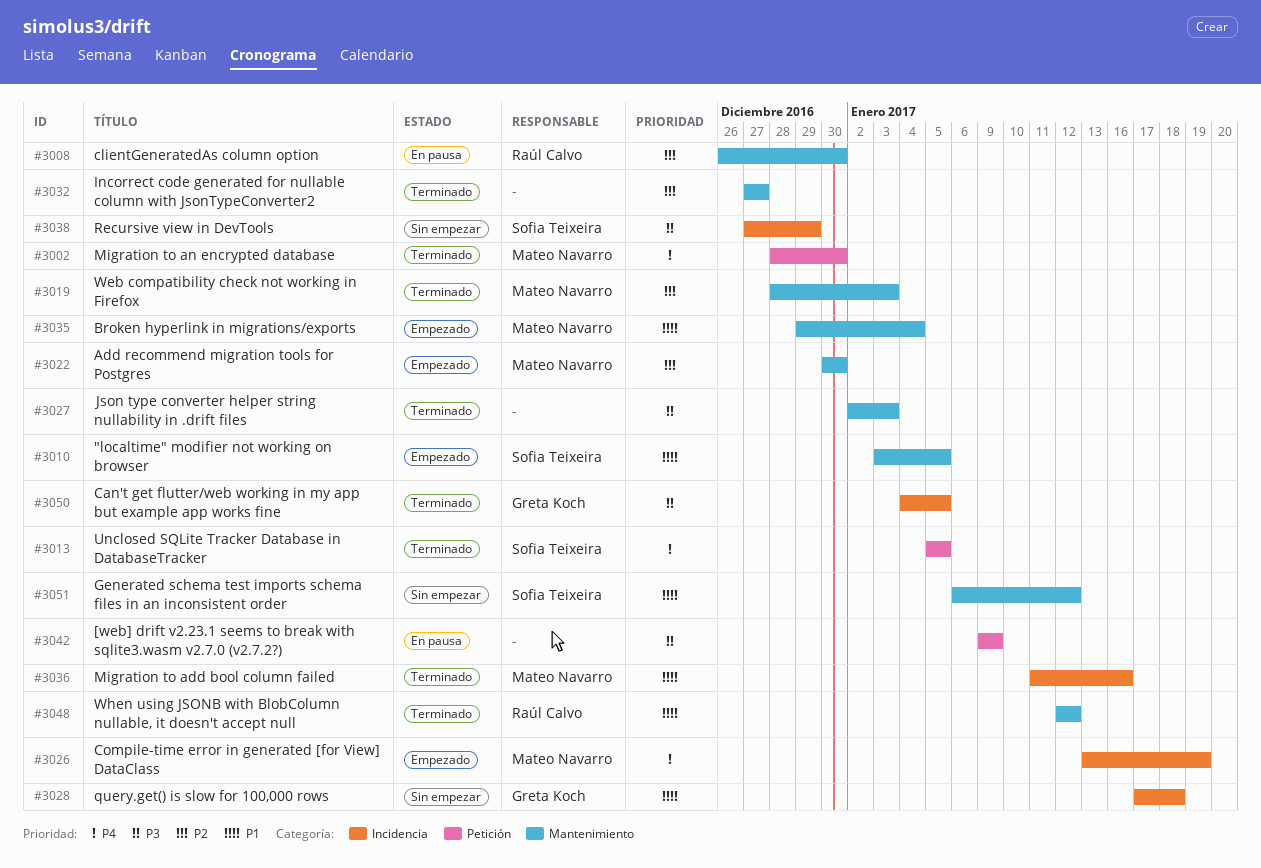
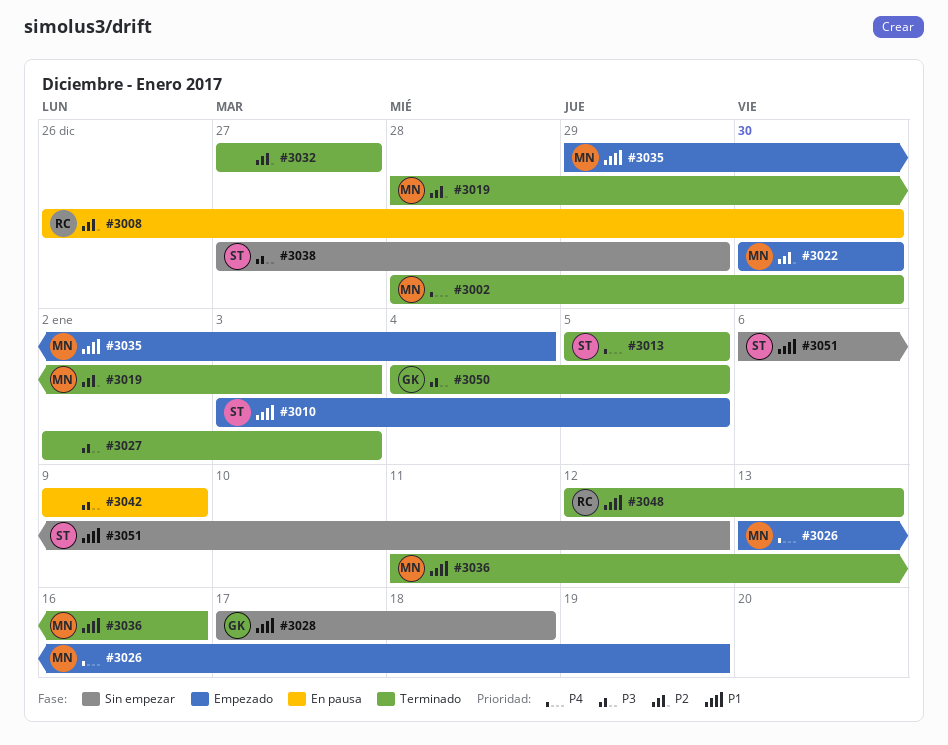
#3048, due: Jan 12 -> Jan 13

